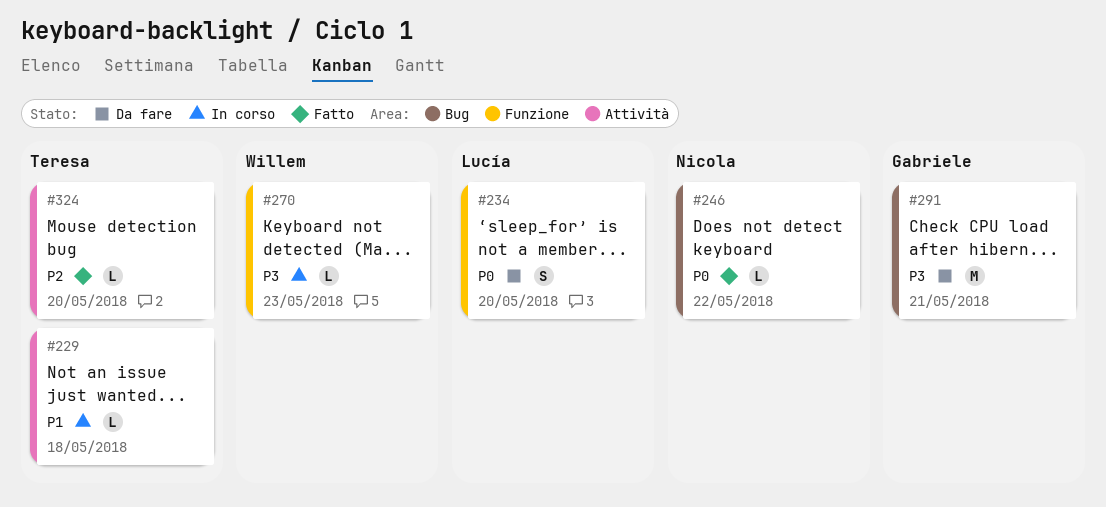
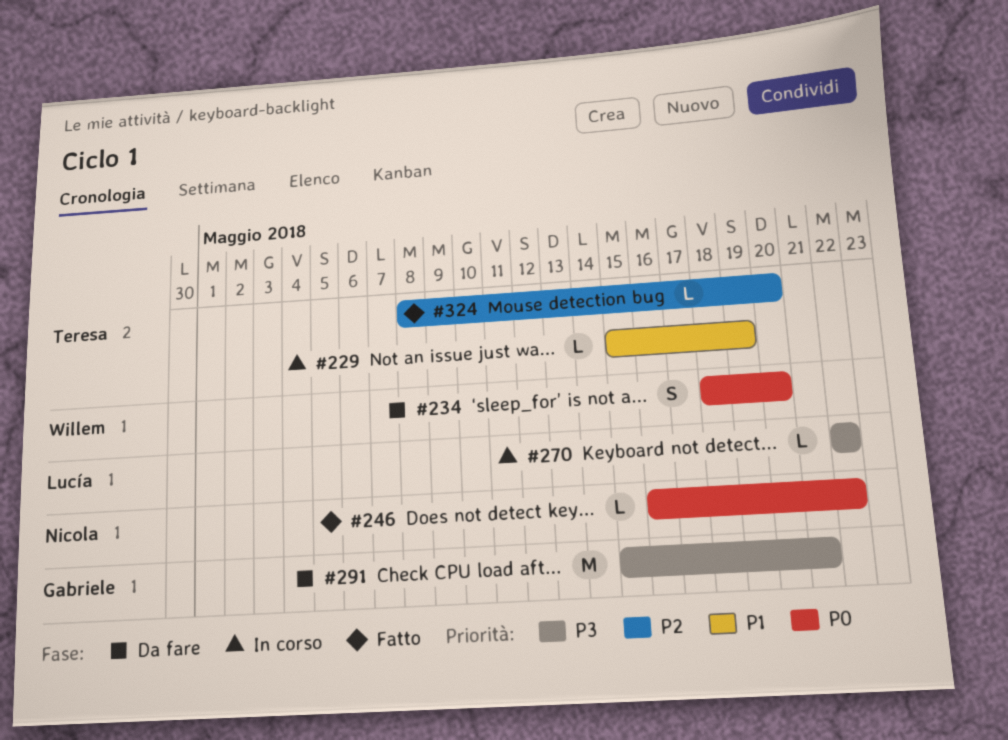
#229, due: May 18 -> May 19
#234, owner: Lucía -> Willem
#270, owner: Willem -> Lucía
#270, due: May 23 -> May 22

